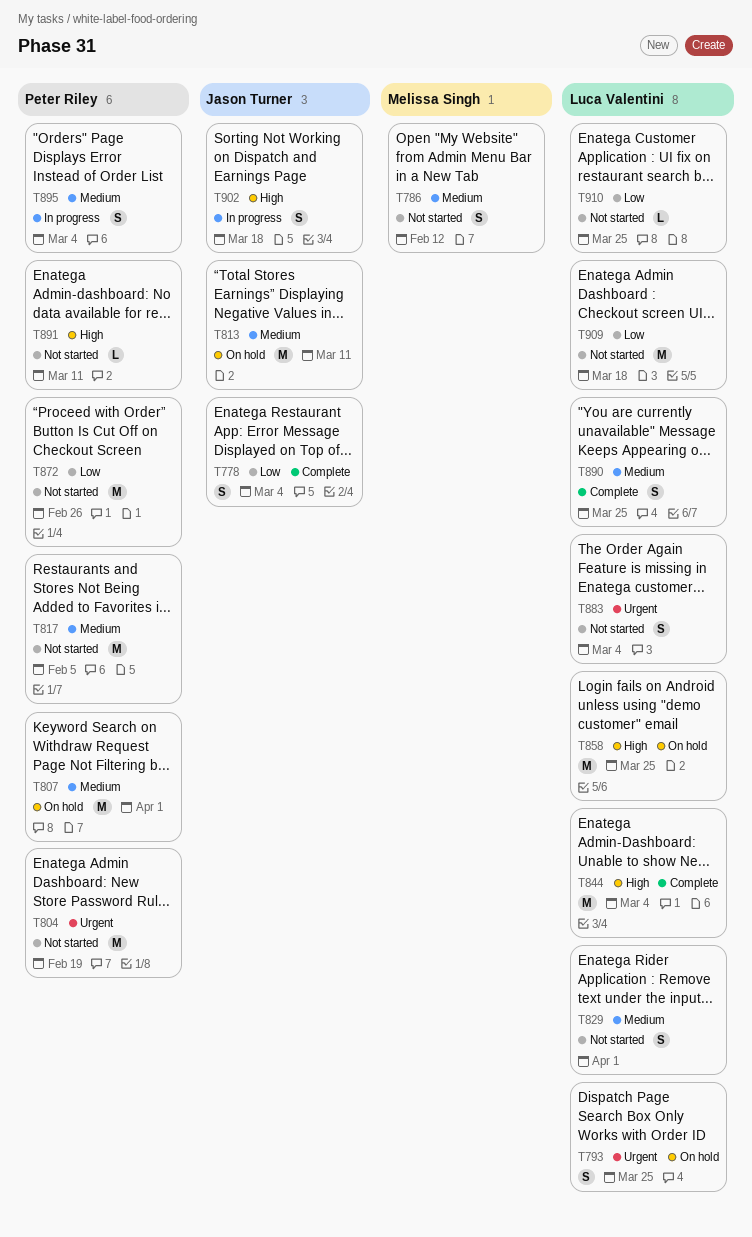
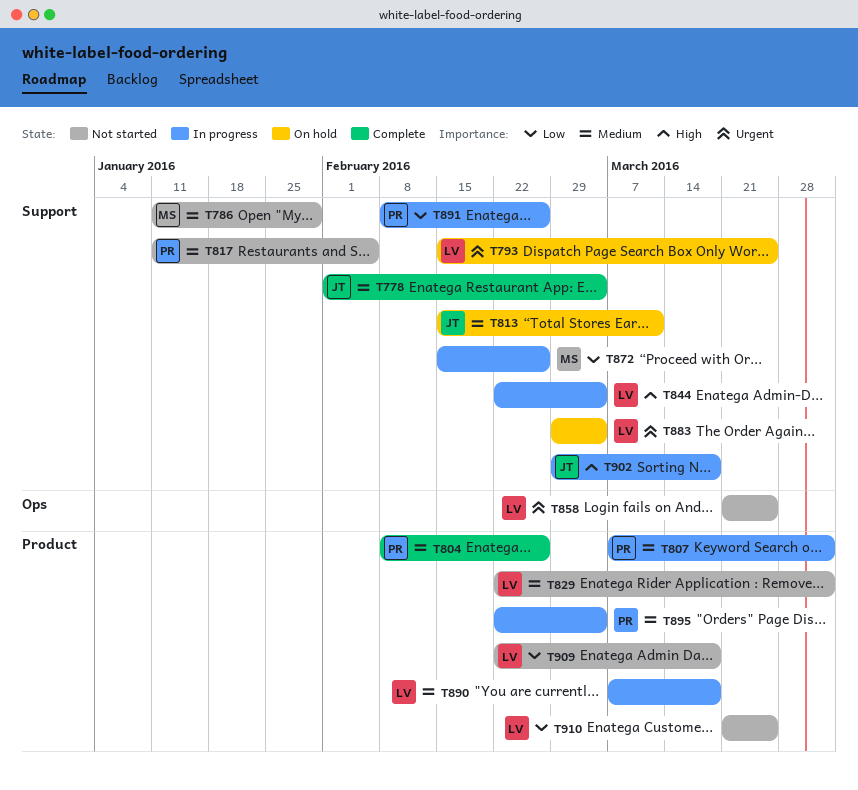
T778, priority: Low -> Medium
T786, due: Feb 12 -> Jan 29
T804, status: Not started -> Complete
T804, priority: Urgent -> Medium
T804, due: Feb 19 -> Feb 26
T807, status: On hold -> In progress
T844, status: Complete -> In progress
T858, status: On hold -> Not started
T858, priority: High -> Urgent
T872, status: Not started -> In progress
T872, owner: Peter Riley -> Melissa Singh
T883, status: Not started -> On hold
T890, status: Complete -> In progress
T890, due: Mar 25 -> Mar 18
T891, status: Not started -> In progress
T891, priority: High -> Low
T891, due: Mar 11 -> Feb 26

